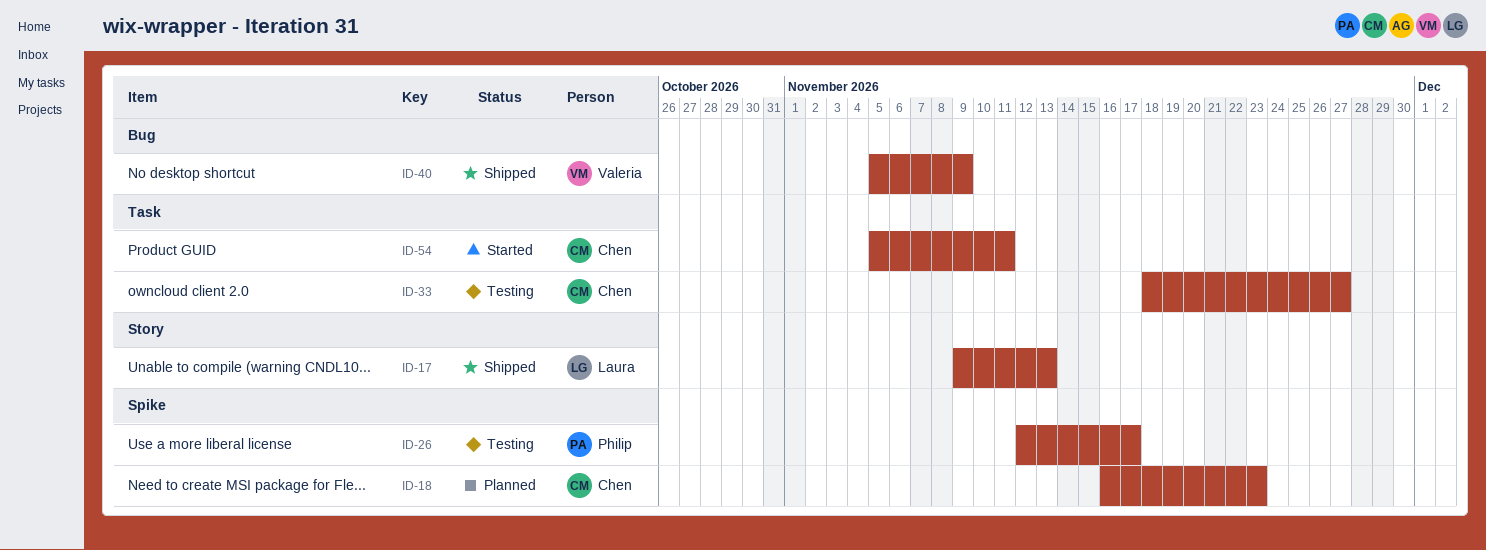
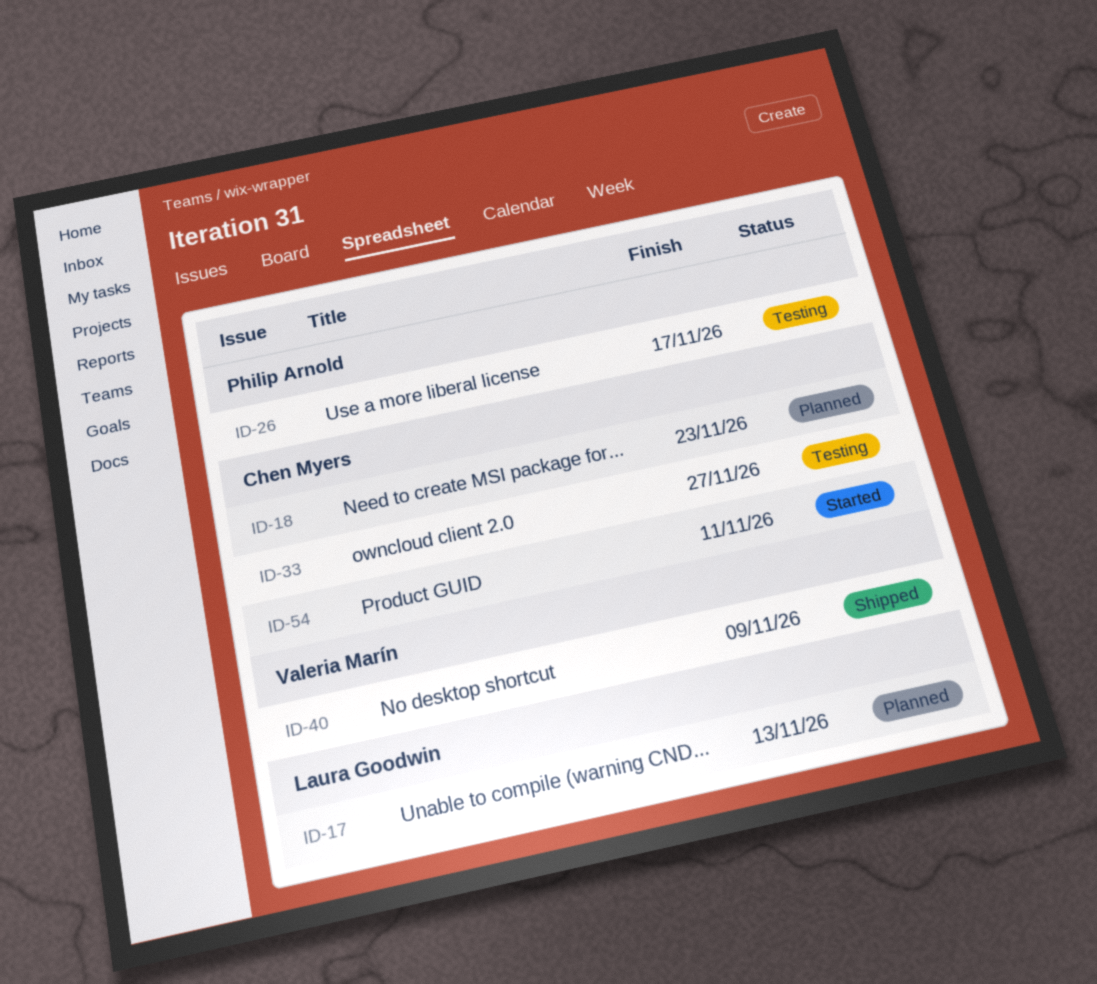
ID-17, status: Shipped -> Planned

